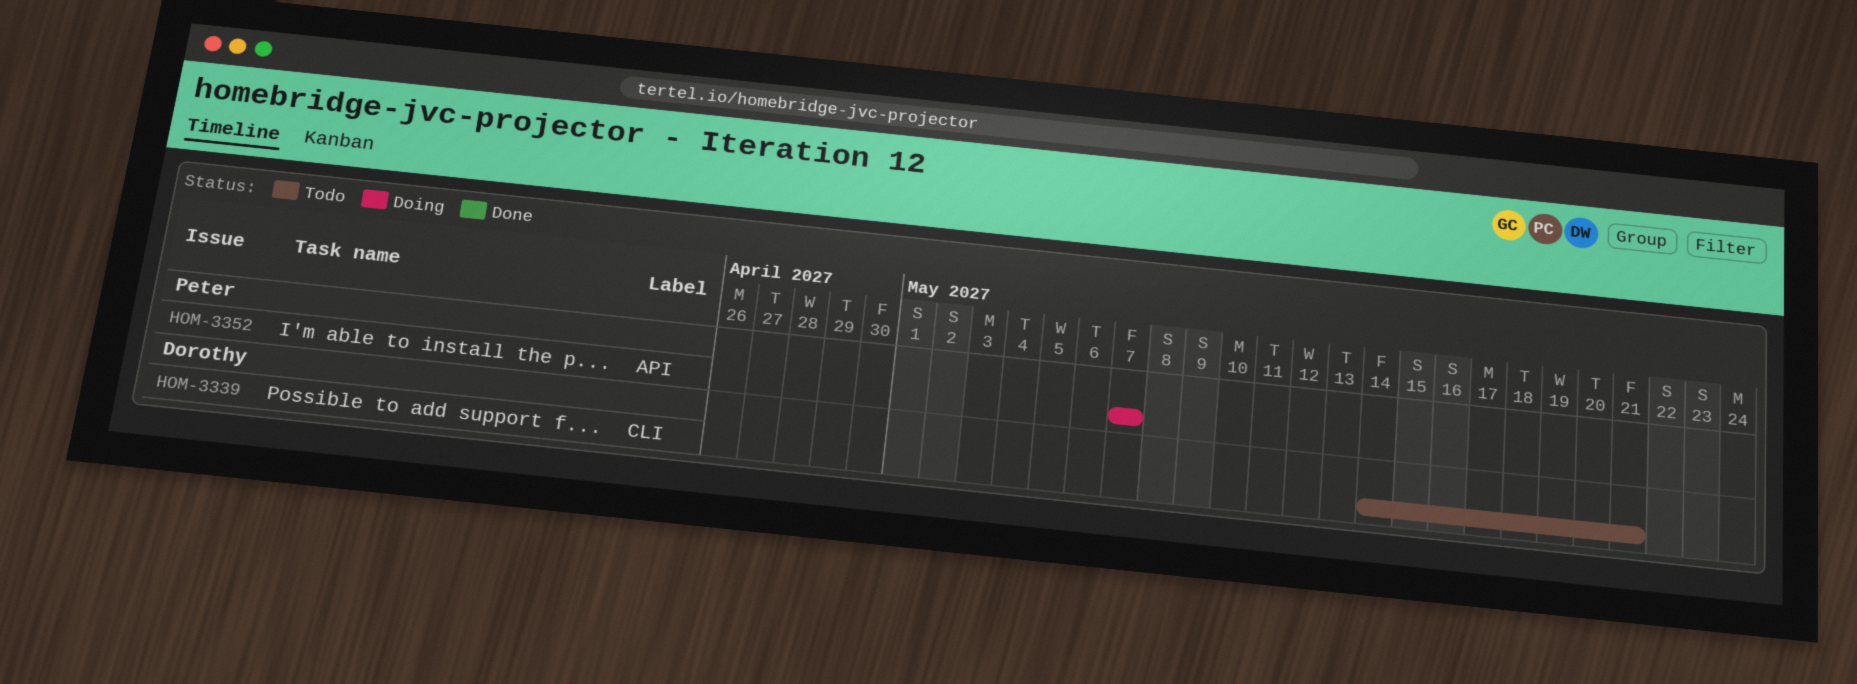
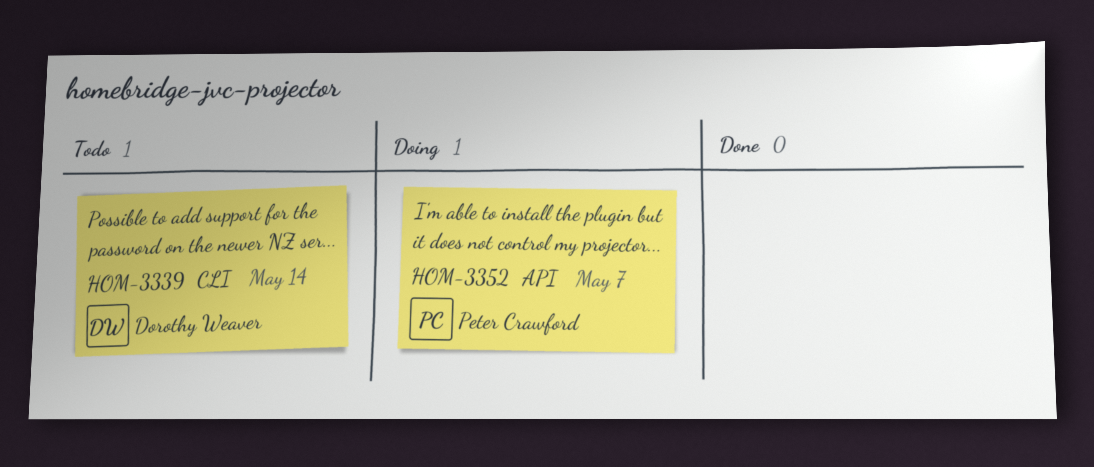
HOM-3339, due: May 21 -> May 14

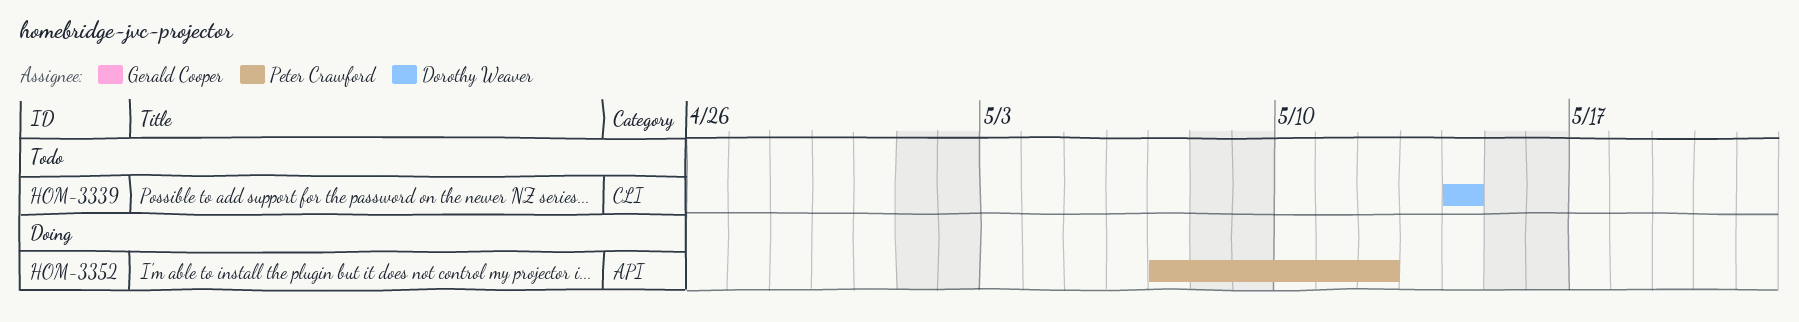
HOM-3352, due: May 7 -> May 12

